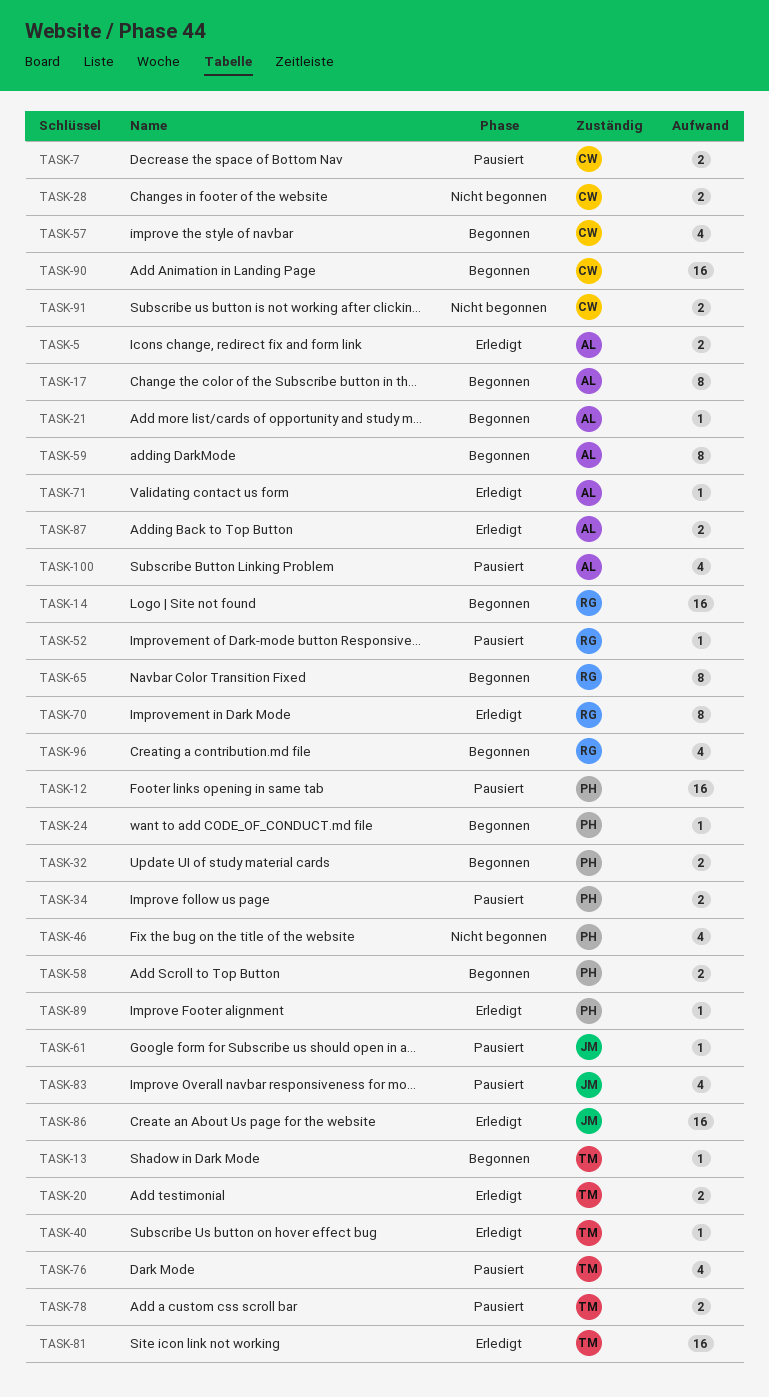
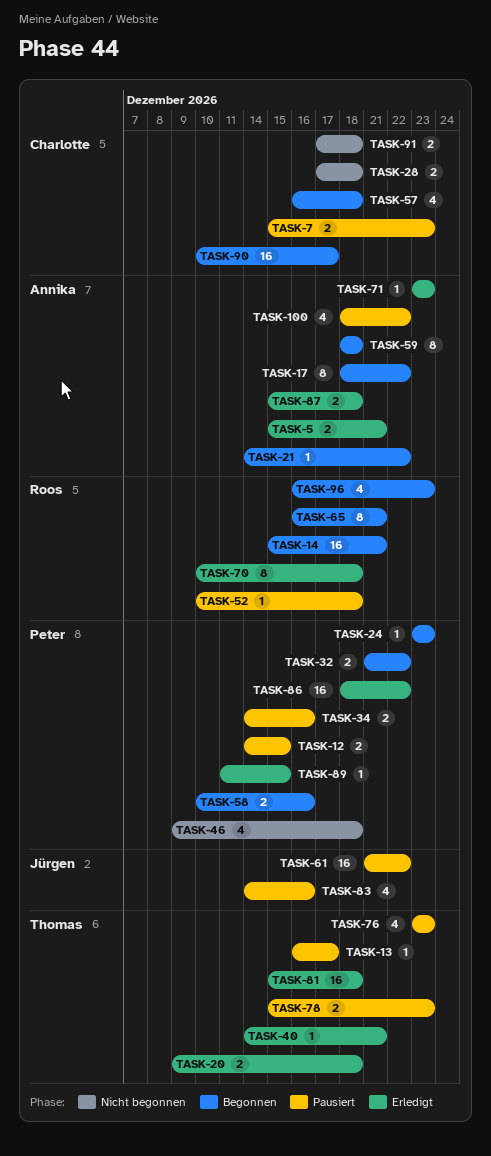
TASK-12, estimate: 16 -> 2
TASK-13, status: Begonnen -> Pausiert
TASK-61, estimate: 1 -> 16
TASK-86, owner: Jürgen -> Peter

